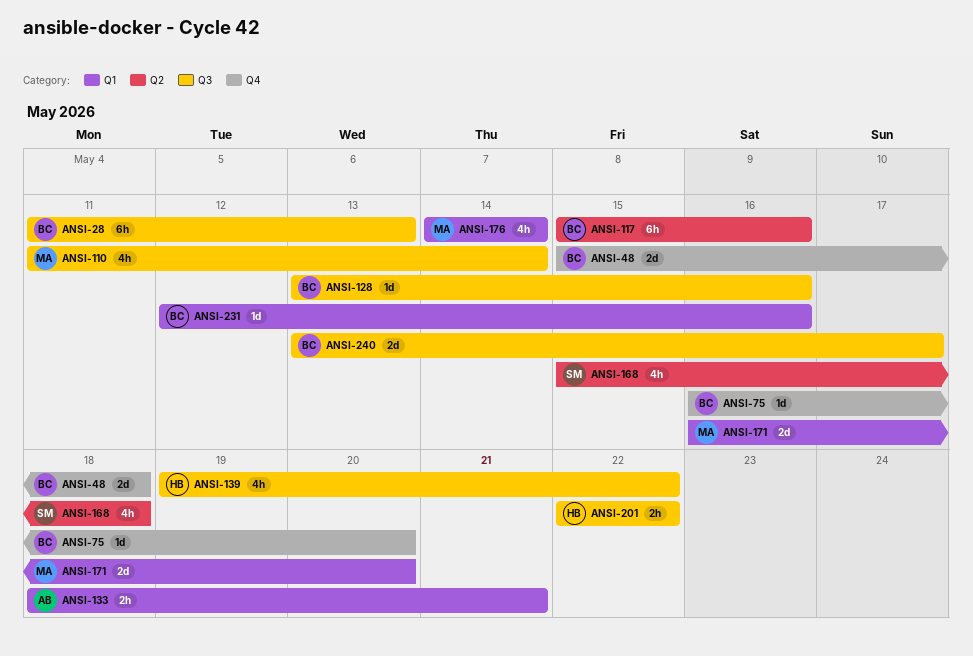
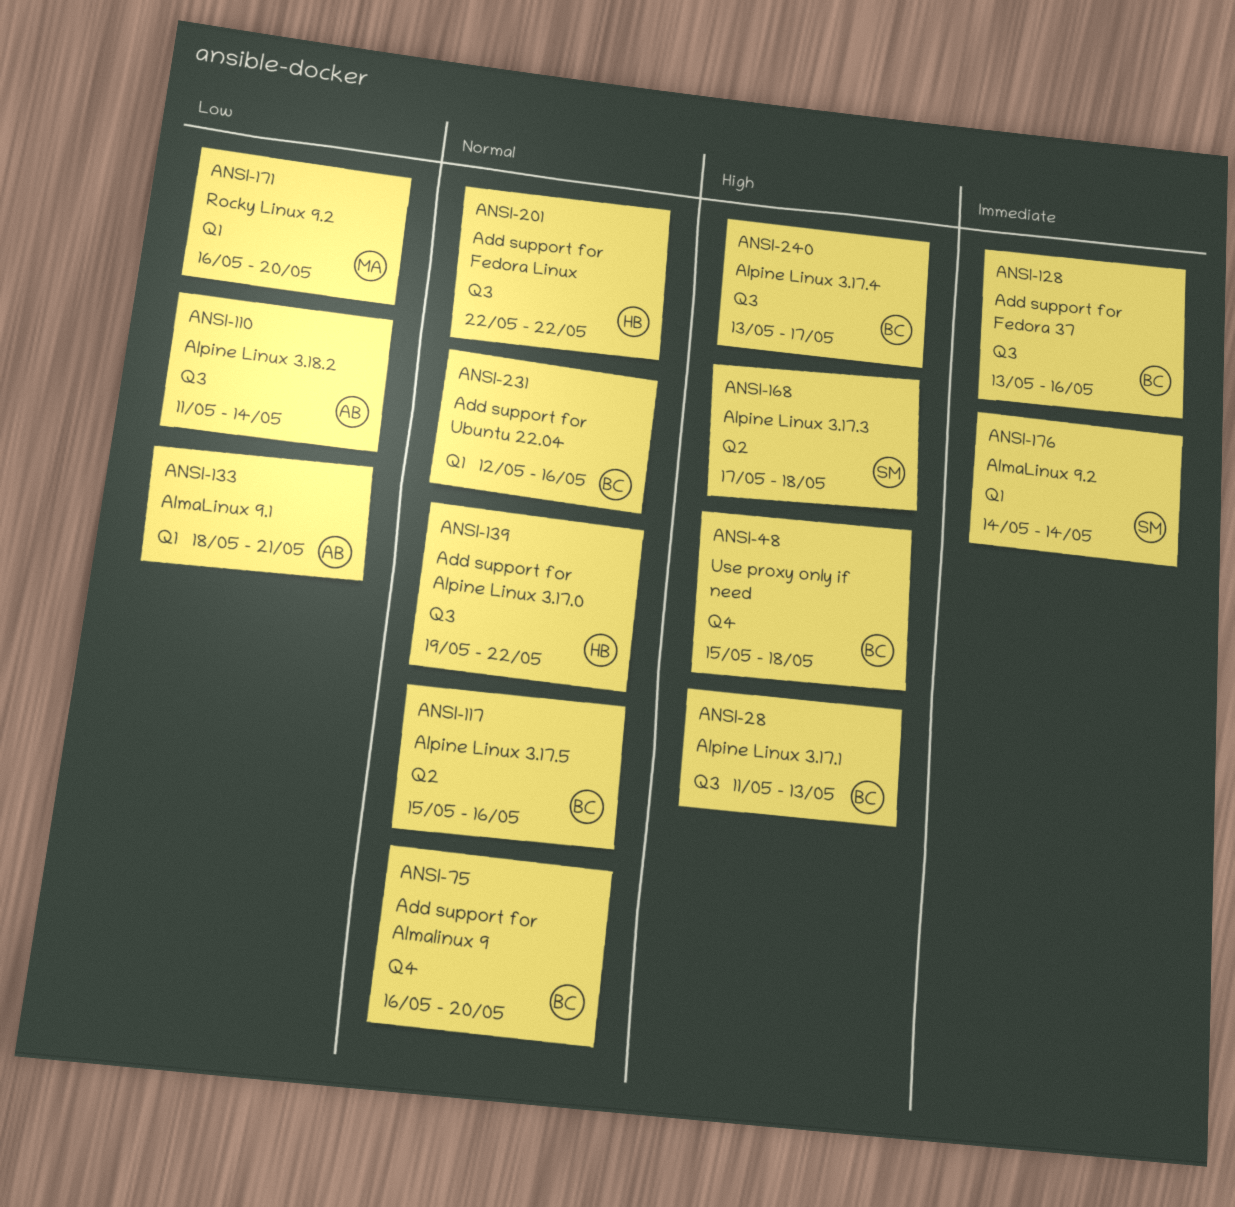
ANSI-110, owner: MA -> AB
ANSI-168, start: May 15 -> May 17
ANSI-176, owner: MA -> SM

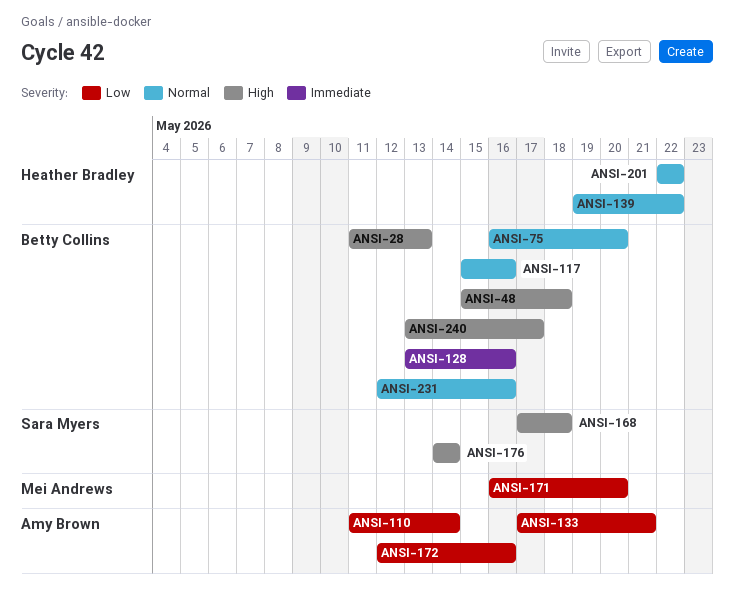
ANSI-133, start: May 18 -> May 17
ANSI-172: none -> present
ANSI-176, priority: Immediate -> High

